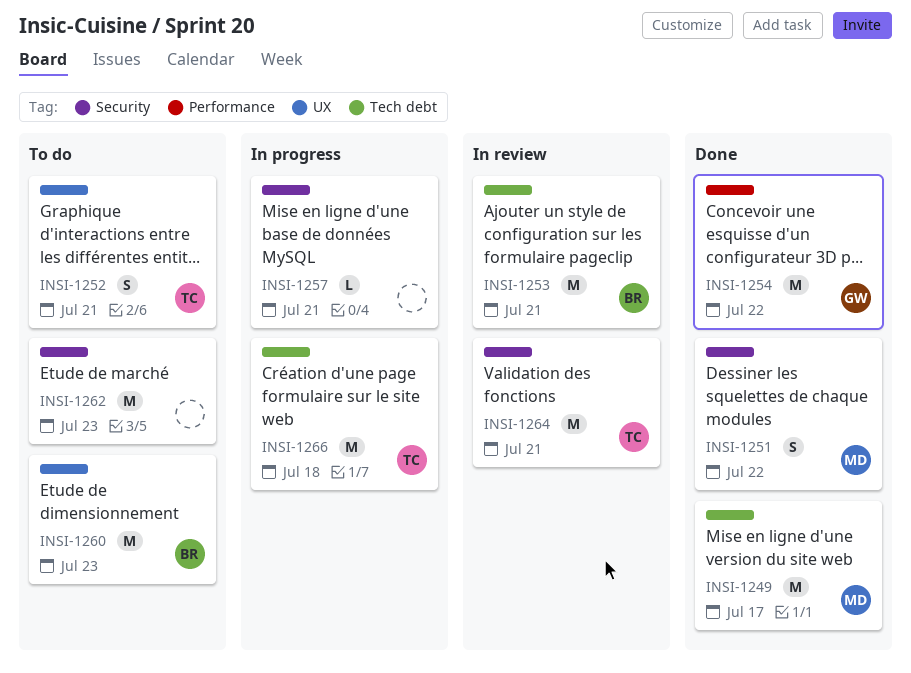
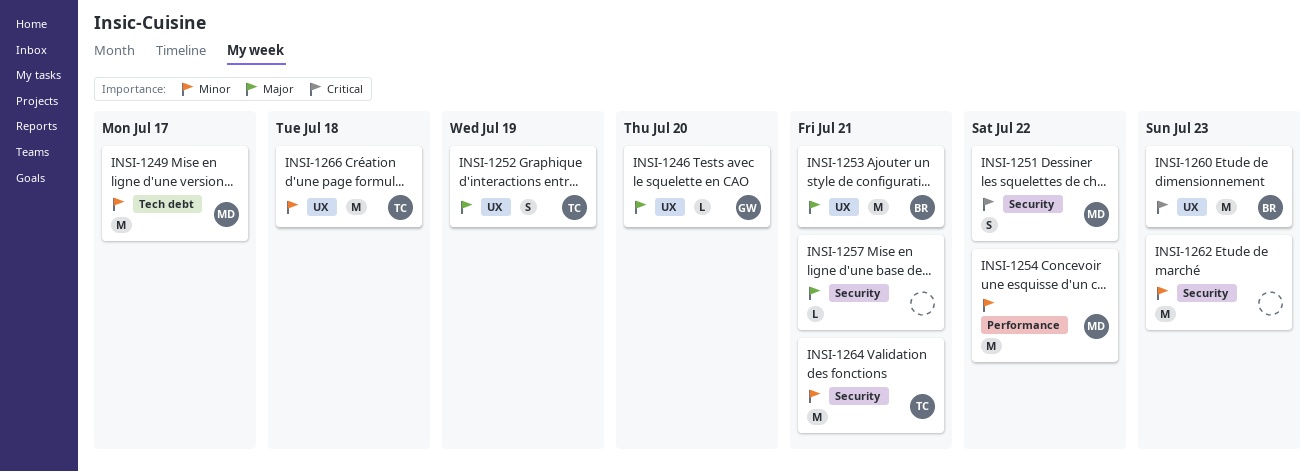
INSI-1246: none -> present
INSI-1252, due: Jul 21 -> Jul 19
INSI-1253, label: Tech debt -> UX
INSI-1254, owner: GW -> MD
INSI-1266, label: Tech debt -> UX

